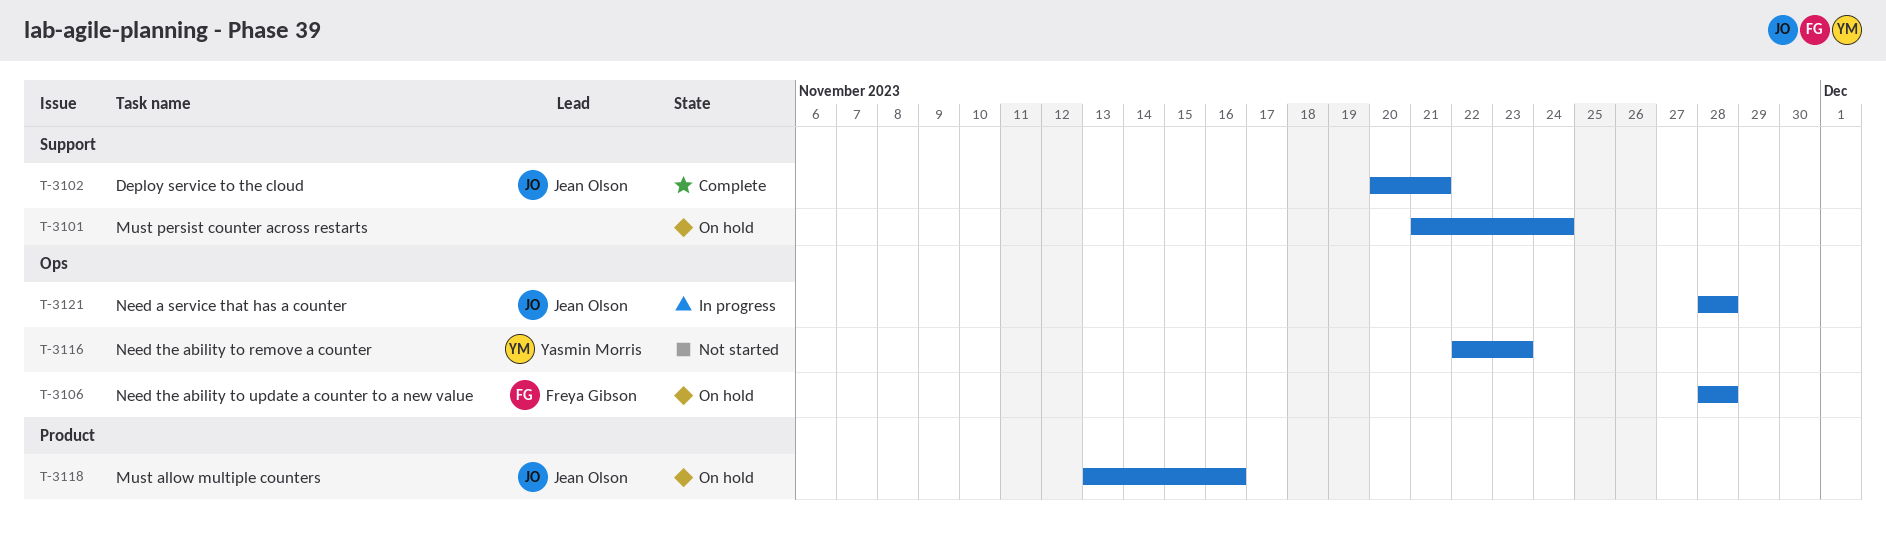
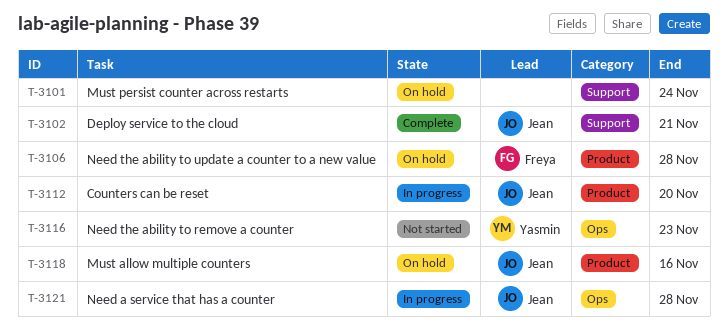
T-3106, label: Ops -> Product
T-3112: none -> present

